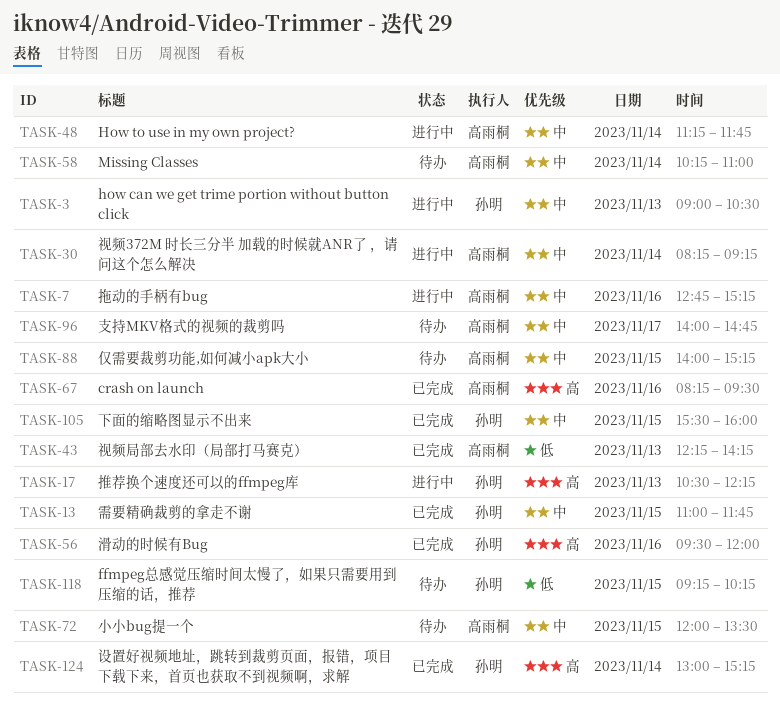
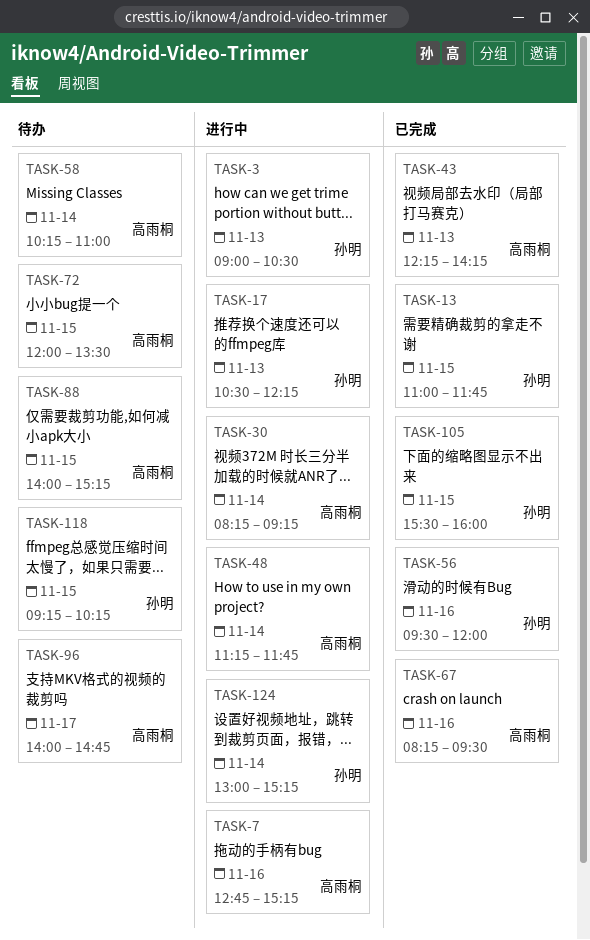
TASK-124, status: 已完成 -> 进行中

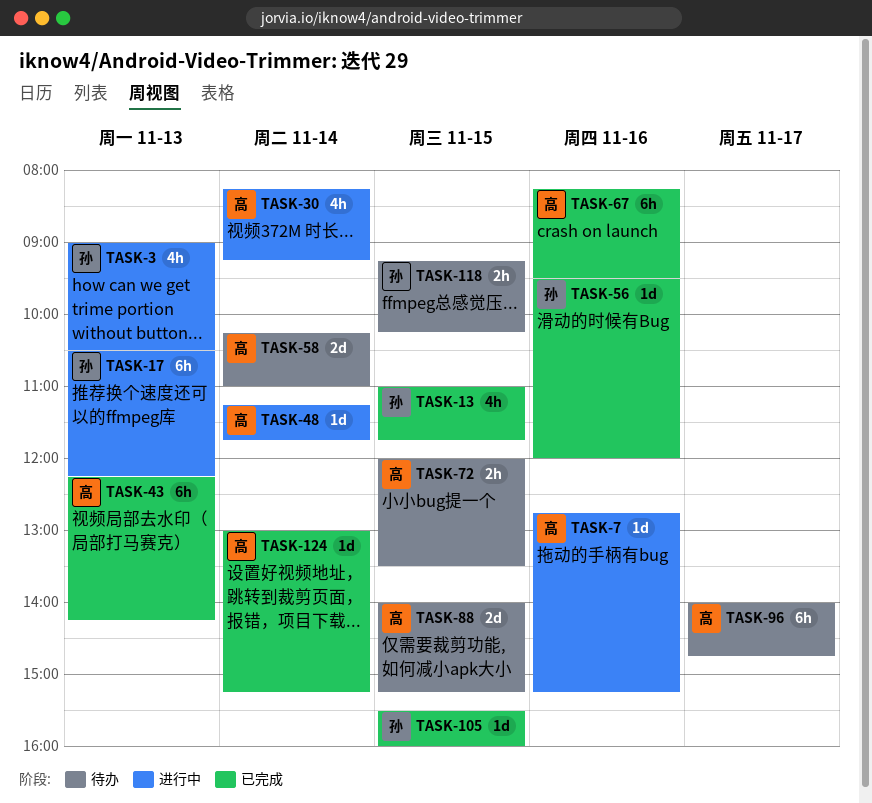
TASK-124, status: 进行中 -> 已完成
TASK-124, owner: 孙明 -> 高雨桐

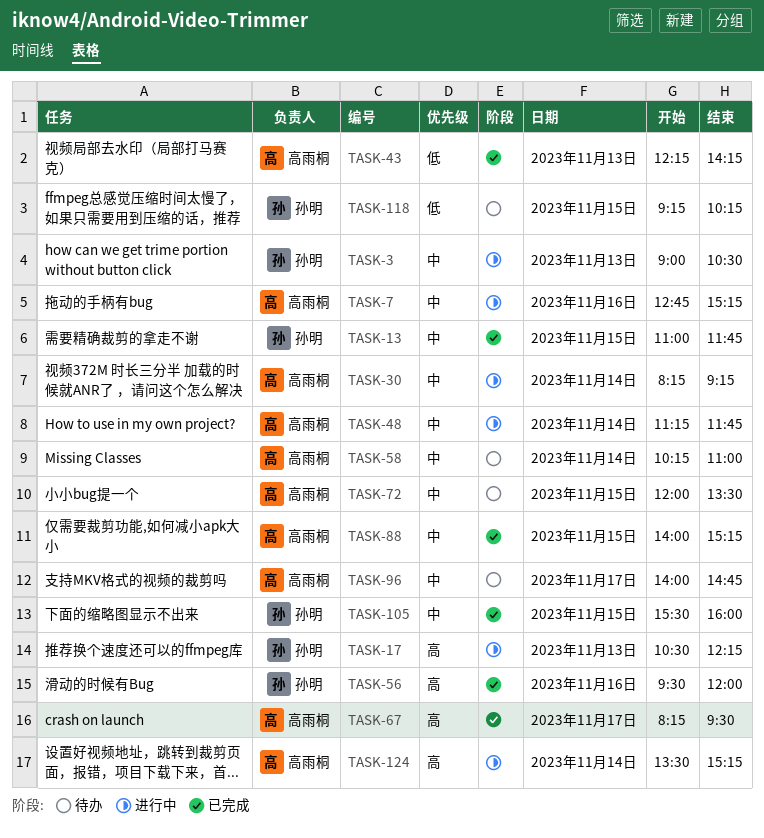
TASK-67, day: Nov 16 -> Nov 17
TASK-88, status: 待办 -> 已完成
TASK-124, status: 已完成 -> 进行中
TASK-124, begins: 13:00 -> 13:30

